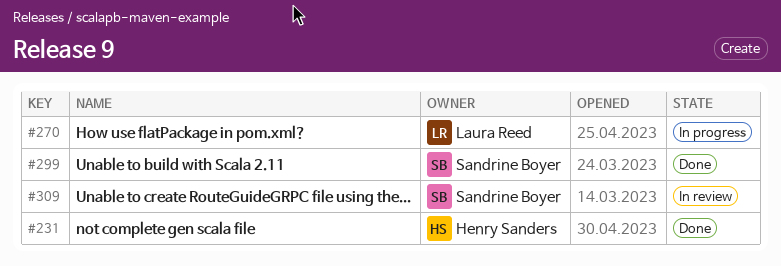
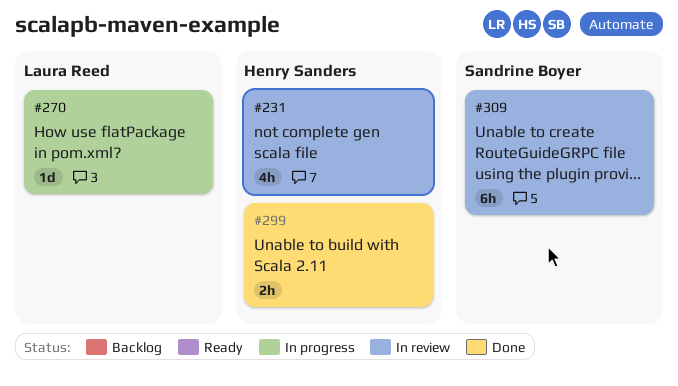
#231, status: Done -> In review
#299, owner: Sandrine Boyer -> Henry Sanders

